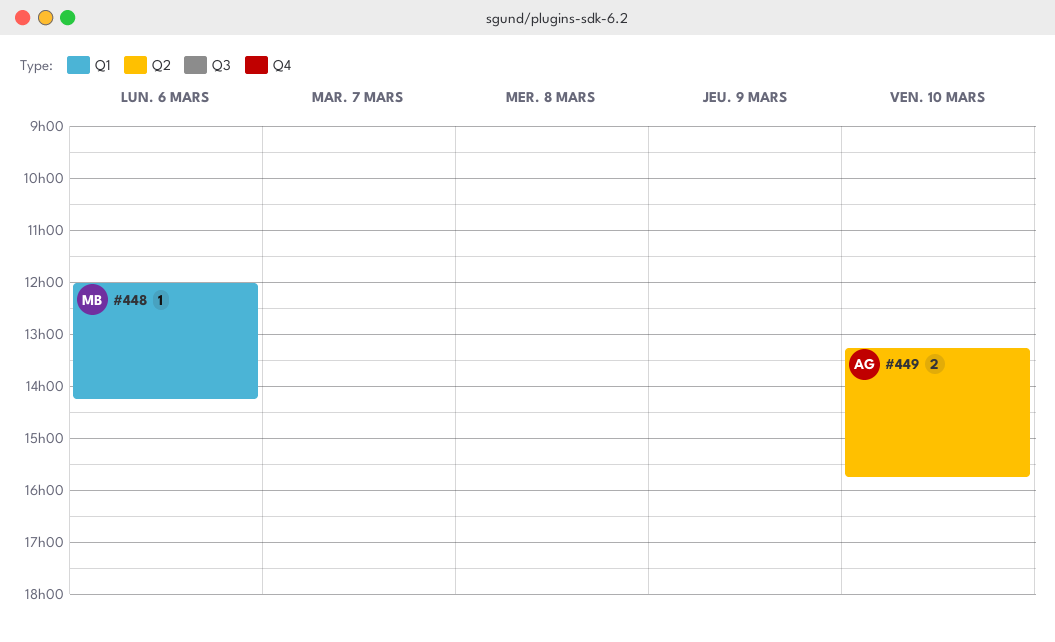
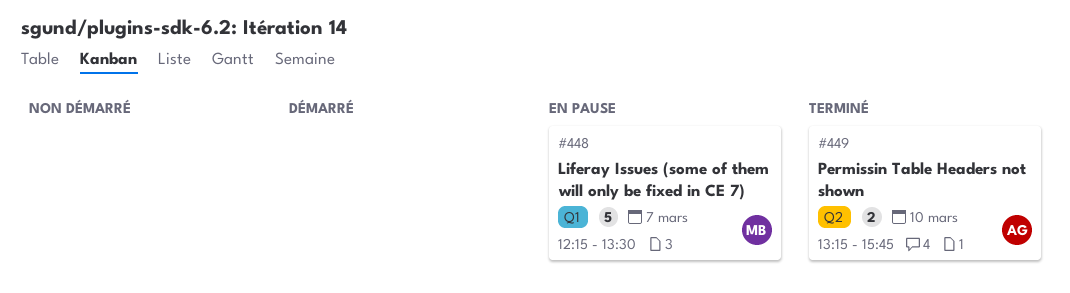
#448, estimate: 1 -> 5
#448, day: Mar 6 -> Mar 7
#448, begins: 12:00 -> 12:15
#448, ends: 14:15 -> 13:30

